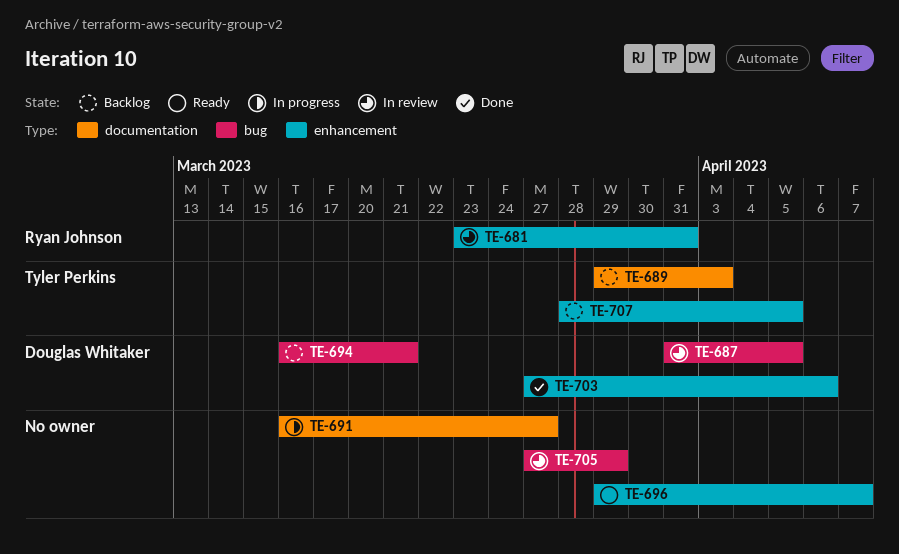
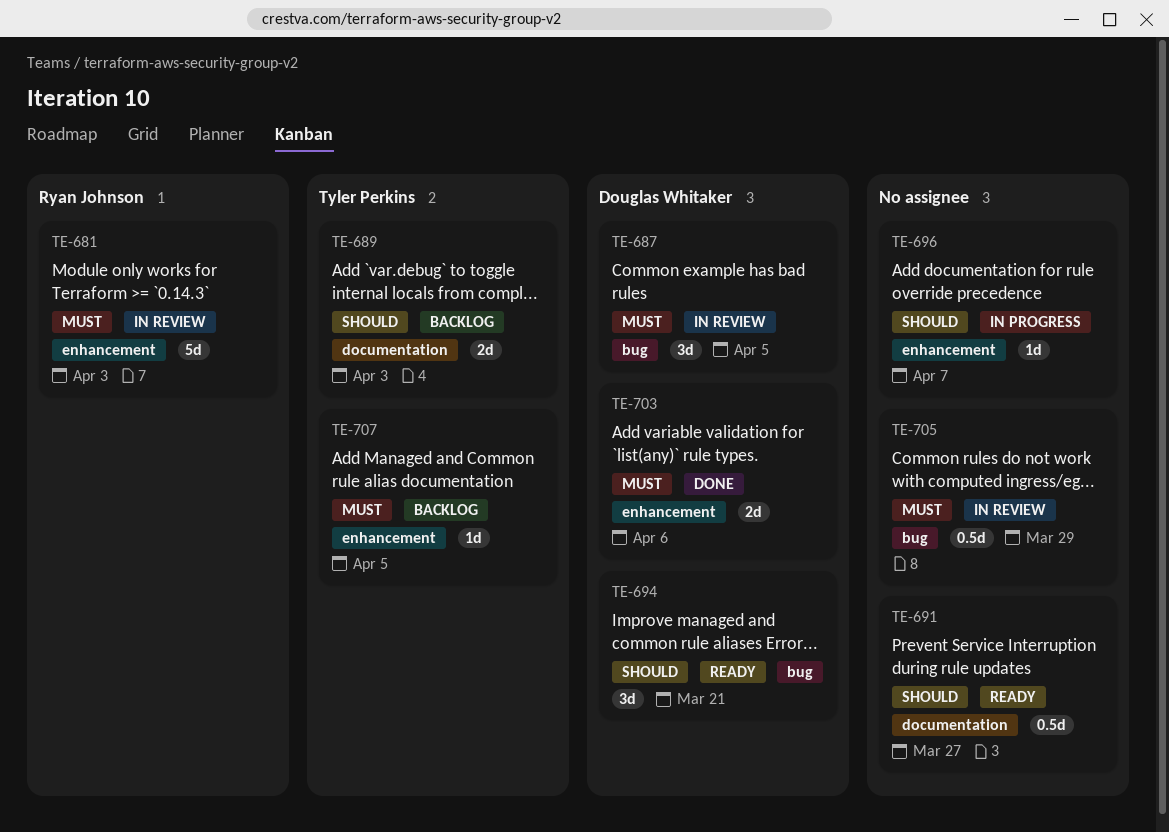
TE-681, due: Mar 31 -> Apr 3
TE-691, status: In progress -> Ready
TE-694, status: Backlog -> Ready
TE-696, status: Ready -> In progress

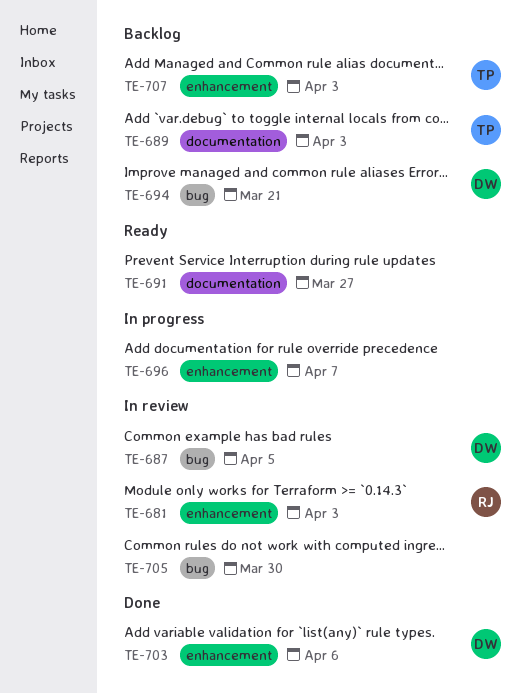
TE-694, status: Ready -> Backlog
TE-705, due: Mar 29 -> Mar 30
TE-707, due: Apr 5 -> Apr 3

